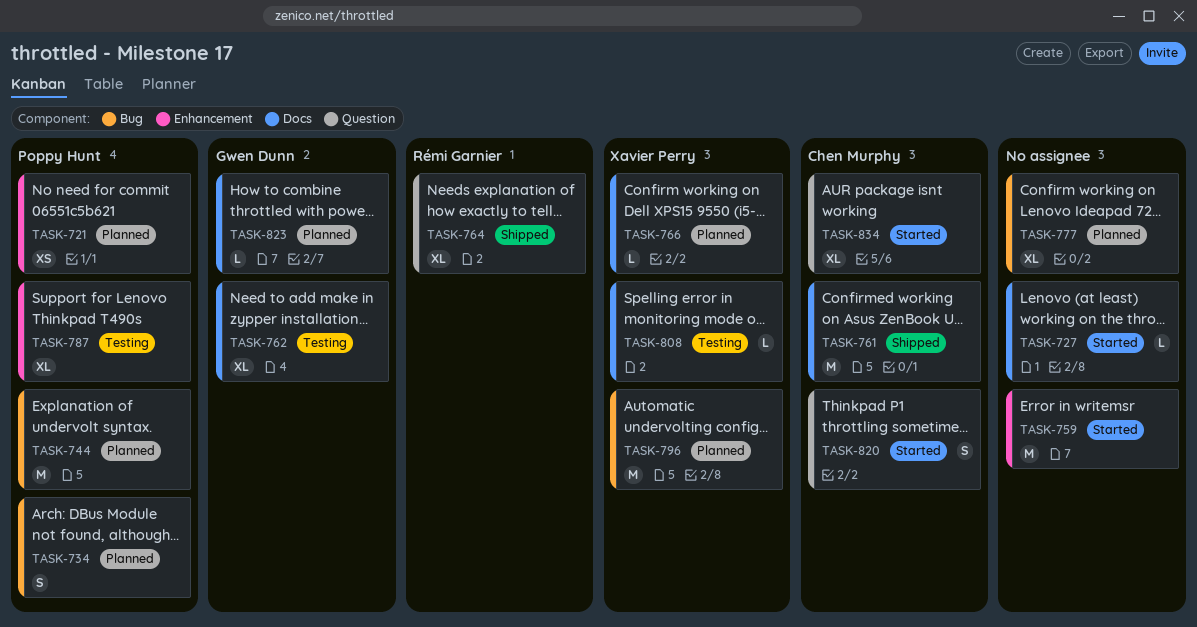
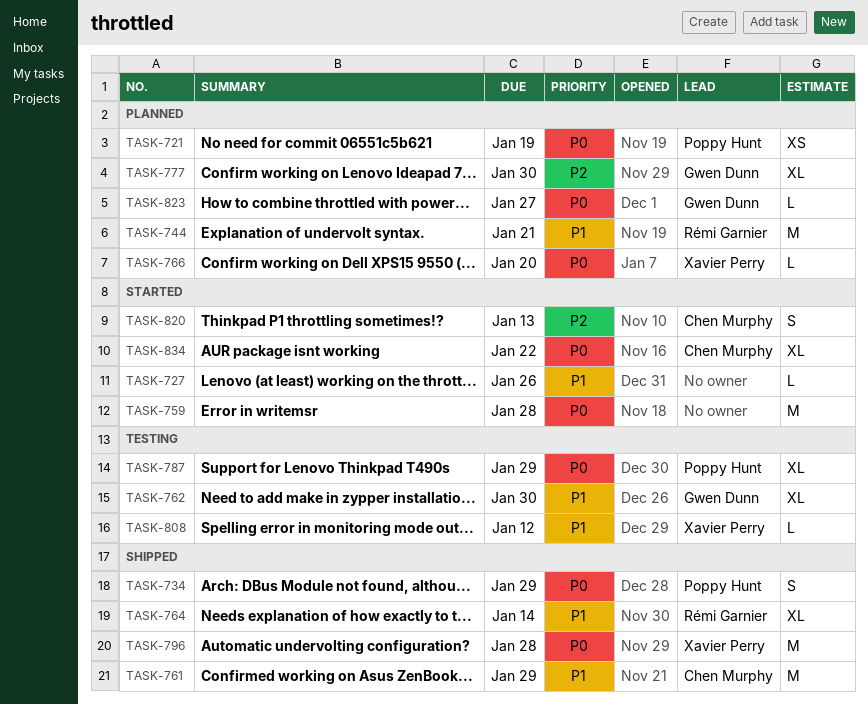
TASK-734, status: Planned -> Shipped
TASK-744, owner: Poppy Hunt -> Rémi Garnier
TASK-777, owner: none -> Gwen Dunn
TASK-796, status: Planned -> Shipped

